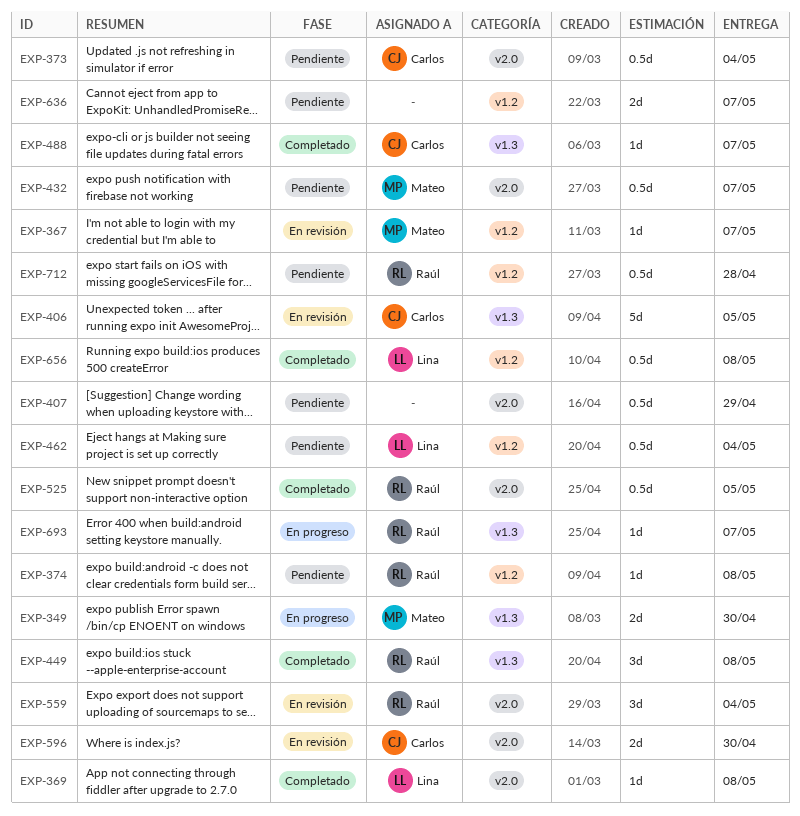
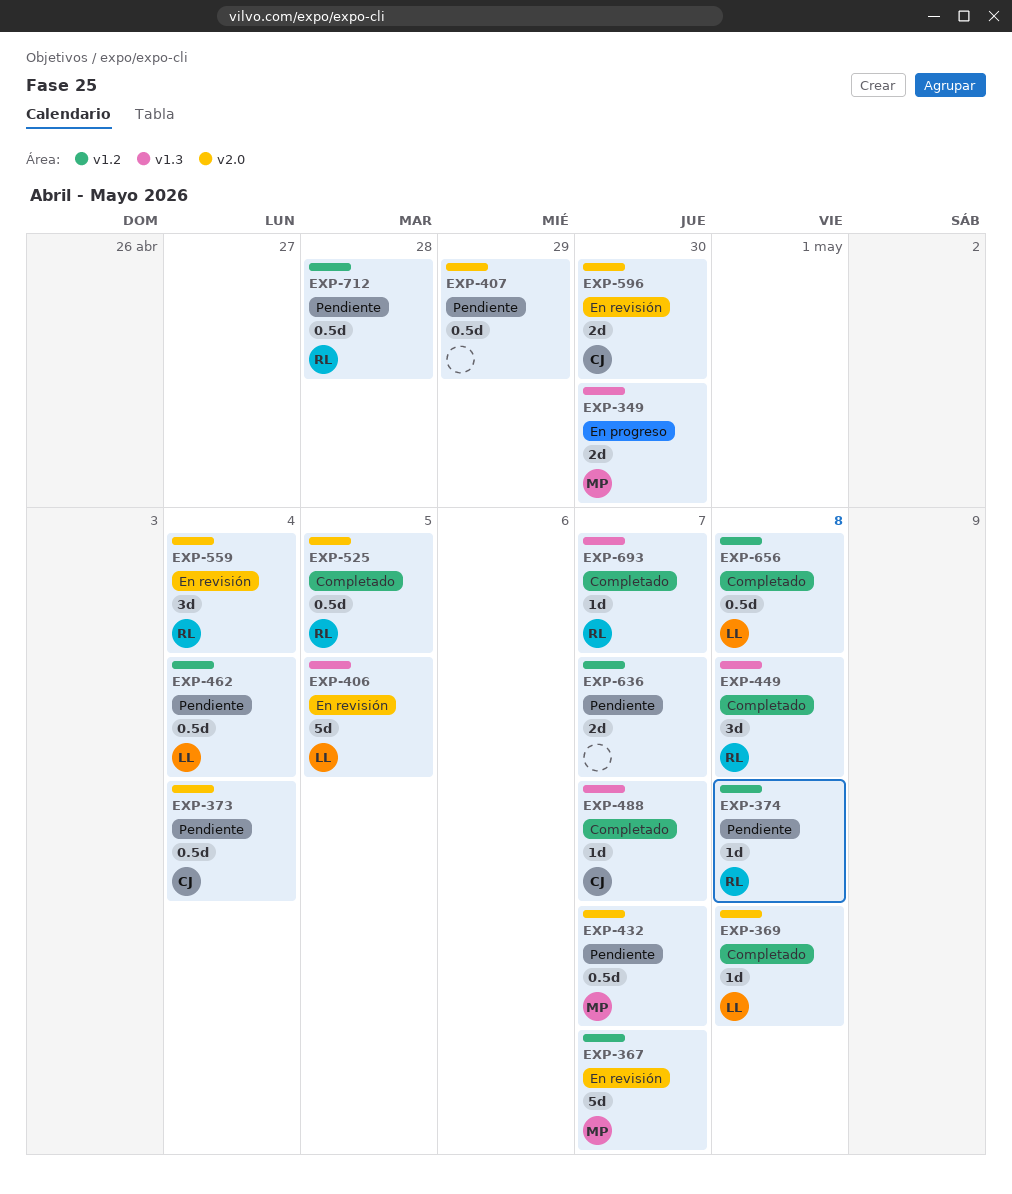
EXP-367, estimate: 1d -> 5d
EXP-406, owner: Carlos -> Lina
EXP-693, status: En progreso -> Completado

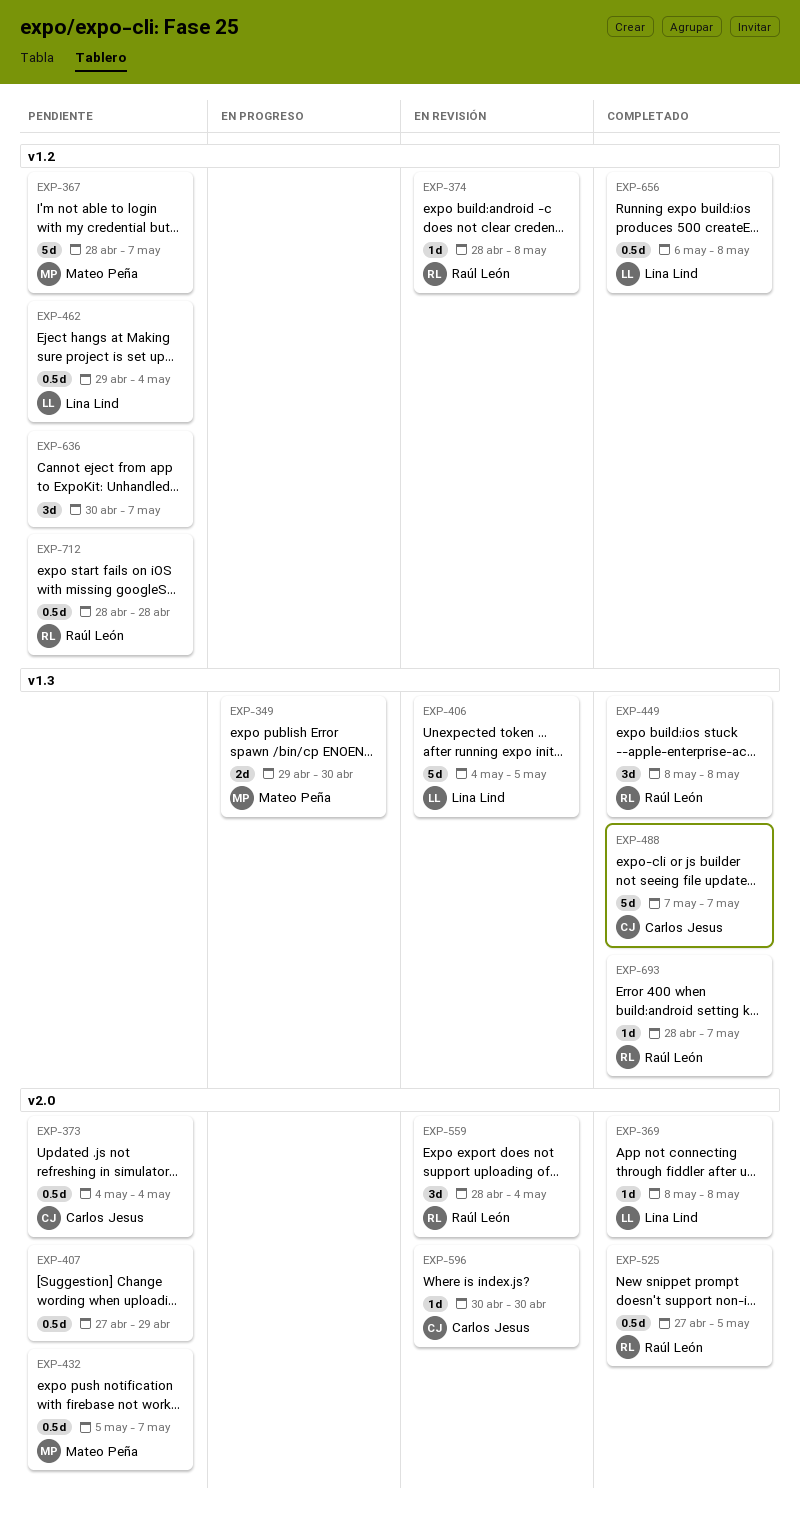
EXP-367, status: En revisión -> Pendiente
EXP-374, status: Pendiente -> En revisión
EXP-488, estimate: 1d -> 5d
EXP-596, estimate: 2d -> 1d
EXP-636, estimate: 2d -> 3d

